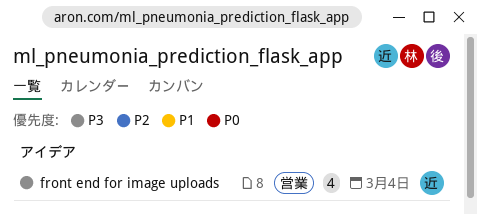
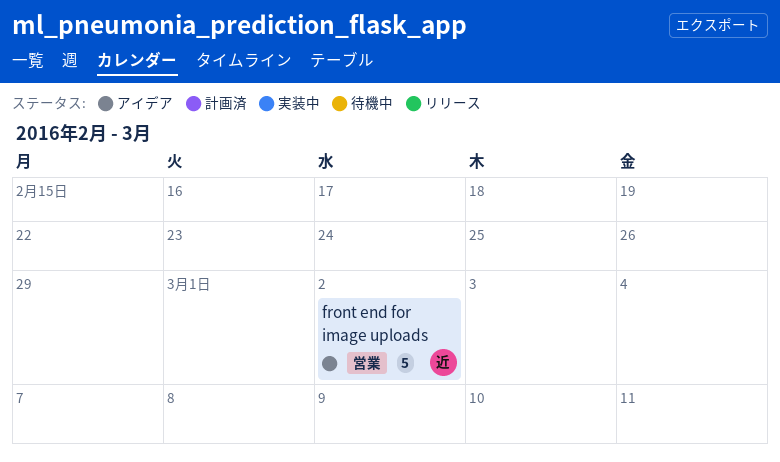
front end for image uploads, estimate: 4 -> 5
front end for image uploads, due: Mar 4 -> Mar 2

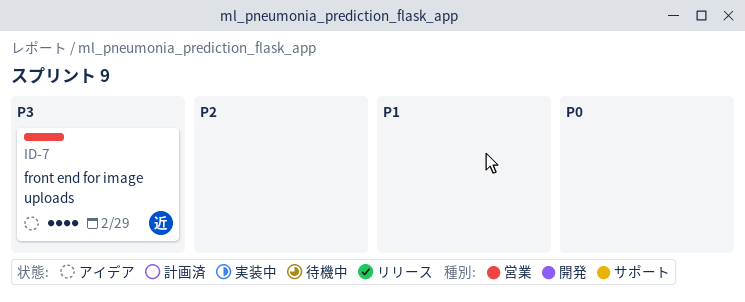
front end for image uploads, estimate: 5 -> 4
front end for image uploads, due: Mar 2 -> Feb 29

